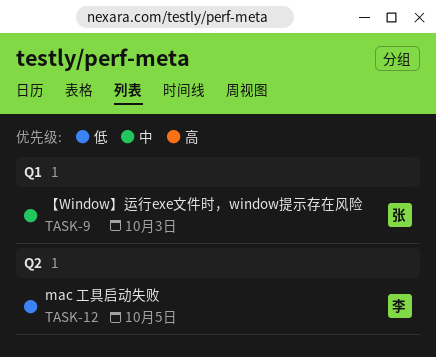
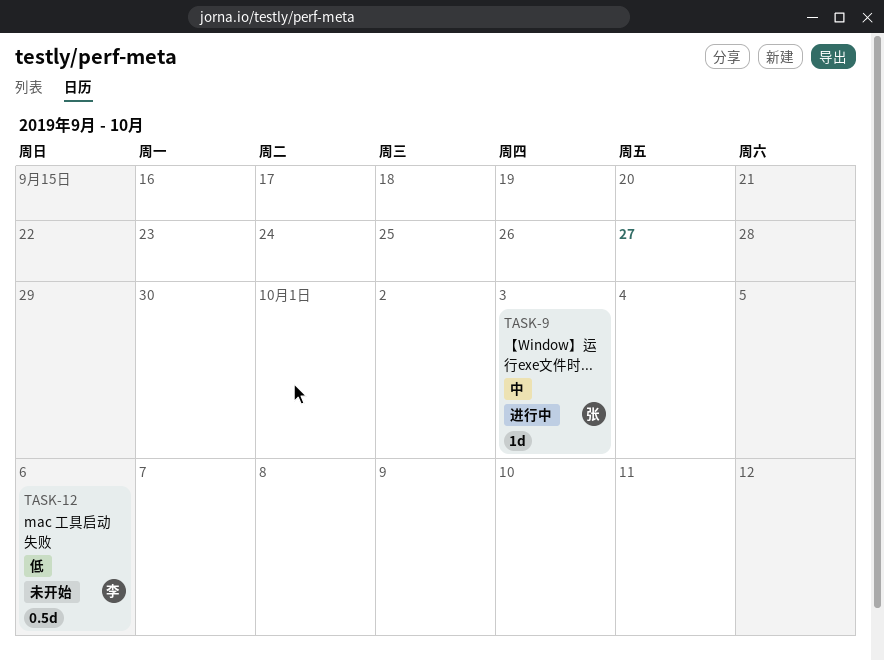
TASK-12, due: Oct 5 -> Oct 6

